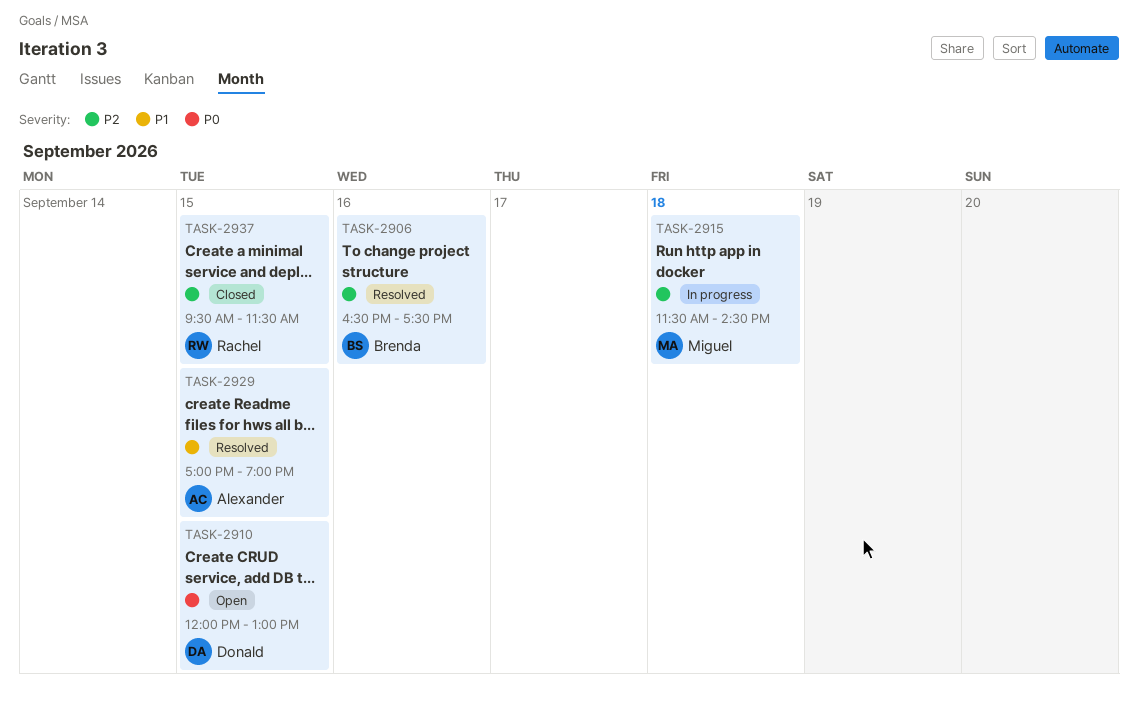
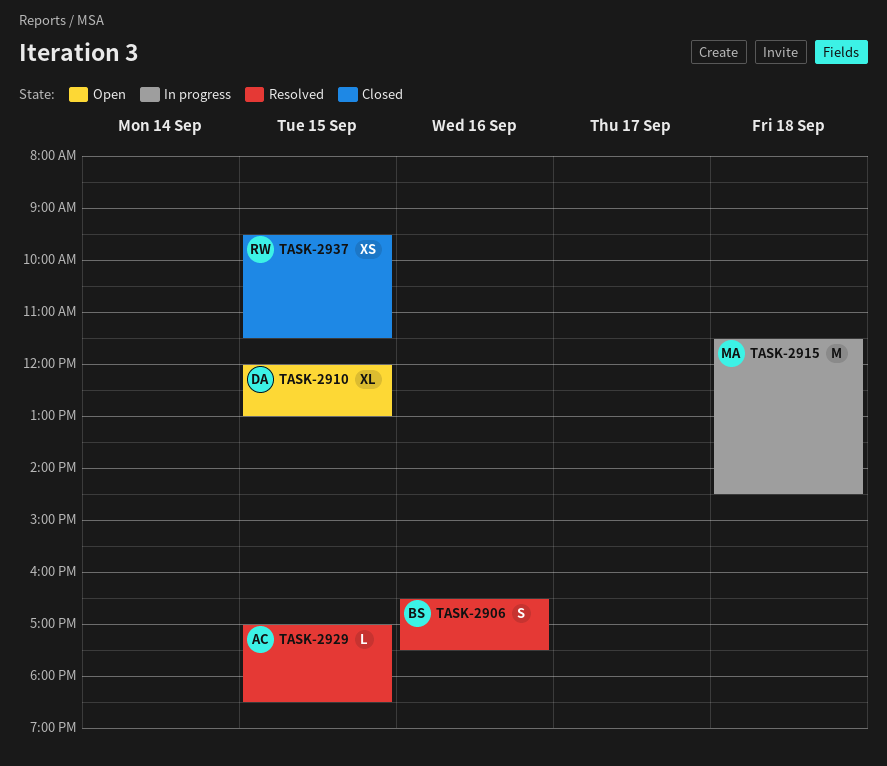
TASK-2929, ends: 19:00 -> 18:30

